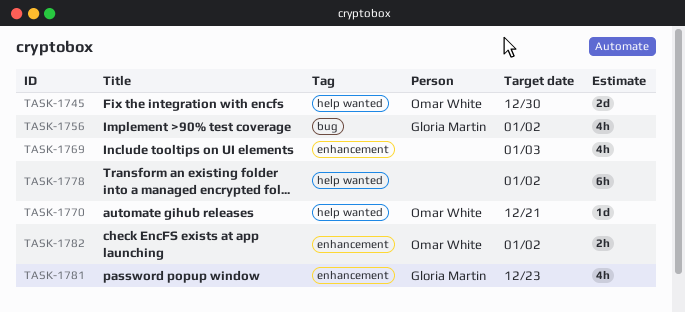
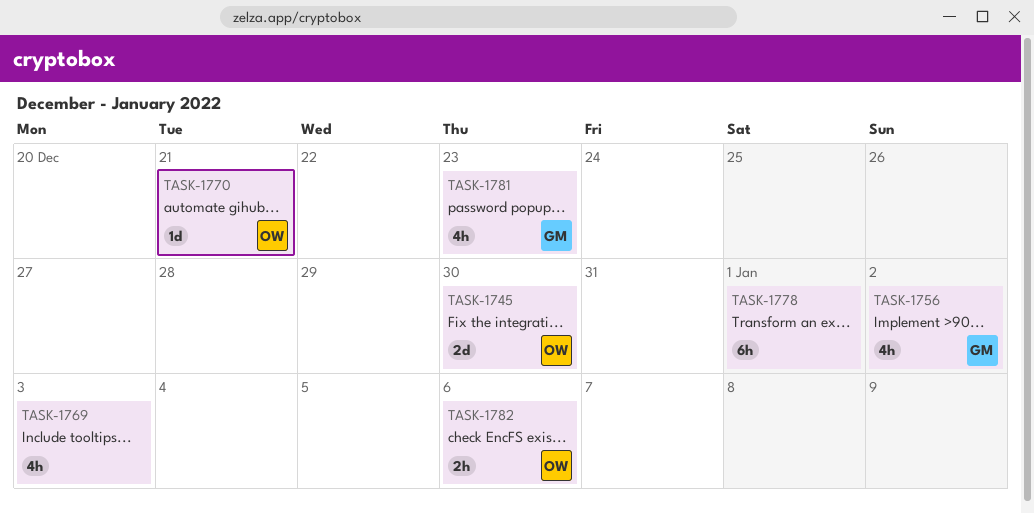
TASK-1778, due: Jan 2 -> Jan 1
TASK-1782, due: Jan 2 -> Jan 6

